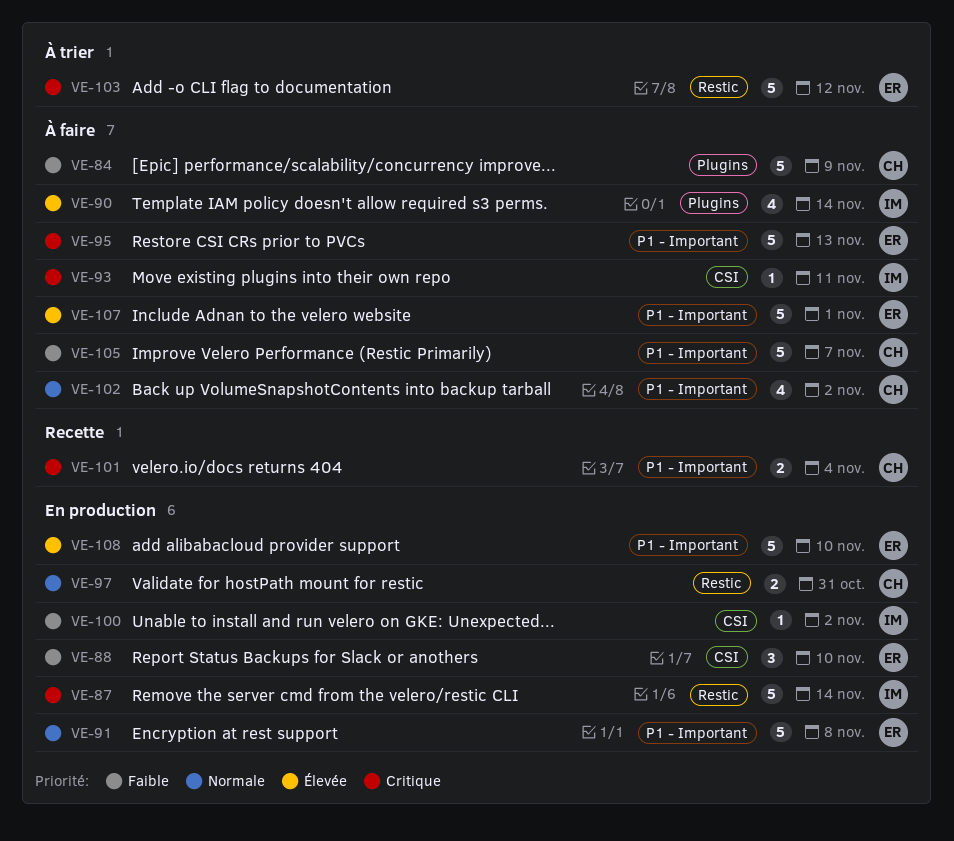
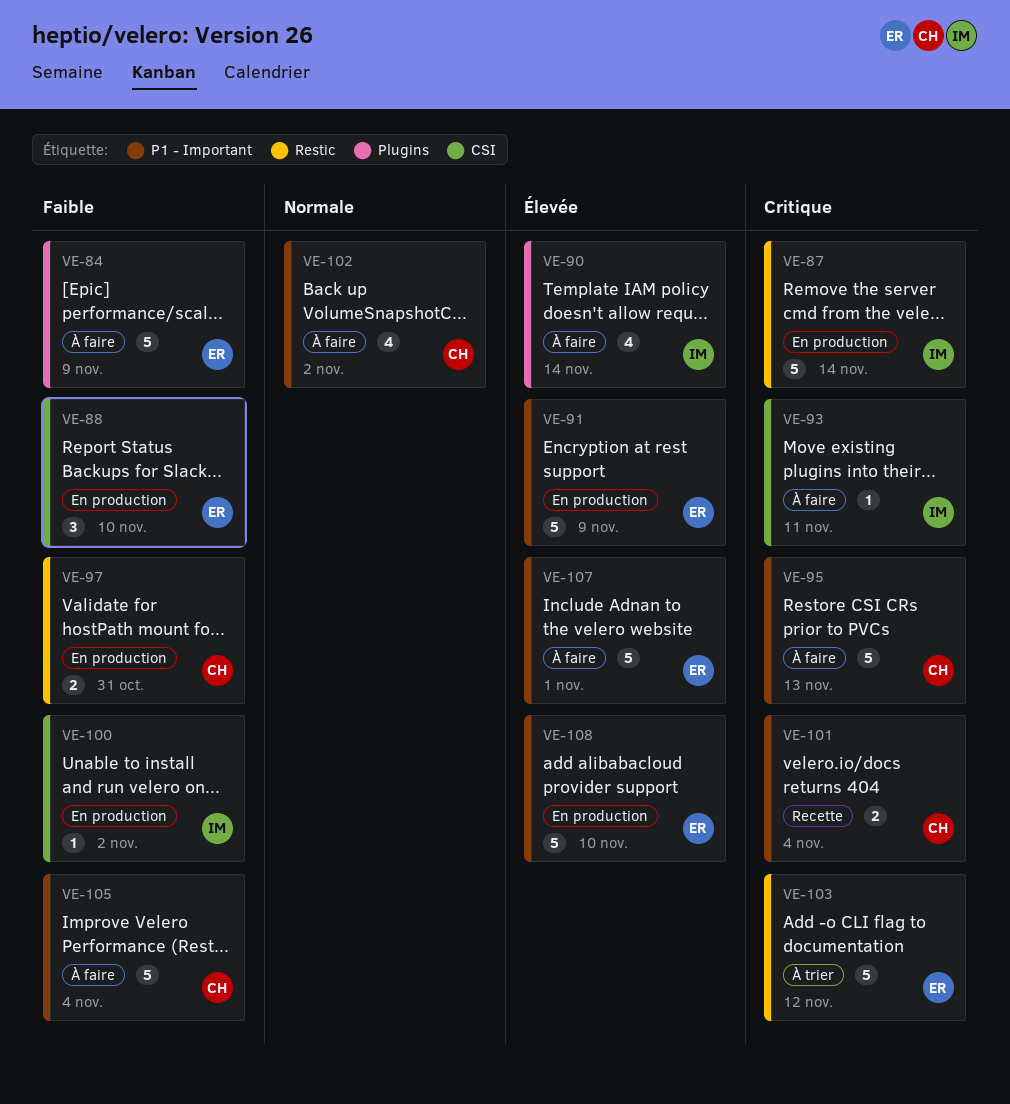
VE-84, owner: CH -> ER
VE-91, priority: Normale -> Élevée
VE-91, due: Nov 8 -> Nov 9
VE-95, owner: ER -> CH
VE-97, priority: Normale -> Faible
VE-105, due: Nov 7 -> Nov 4

